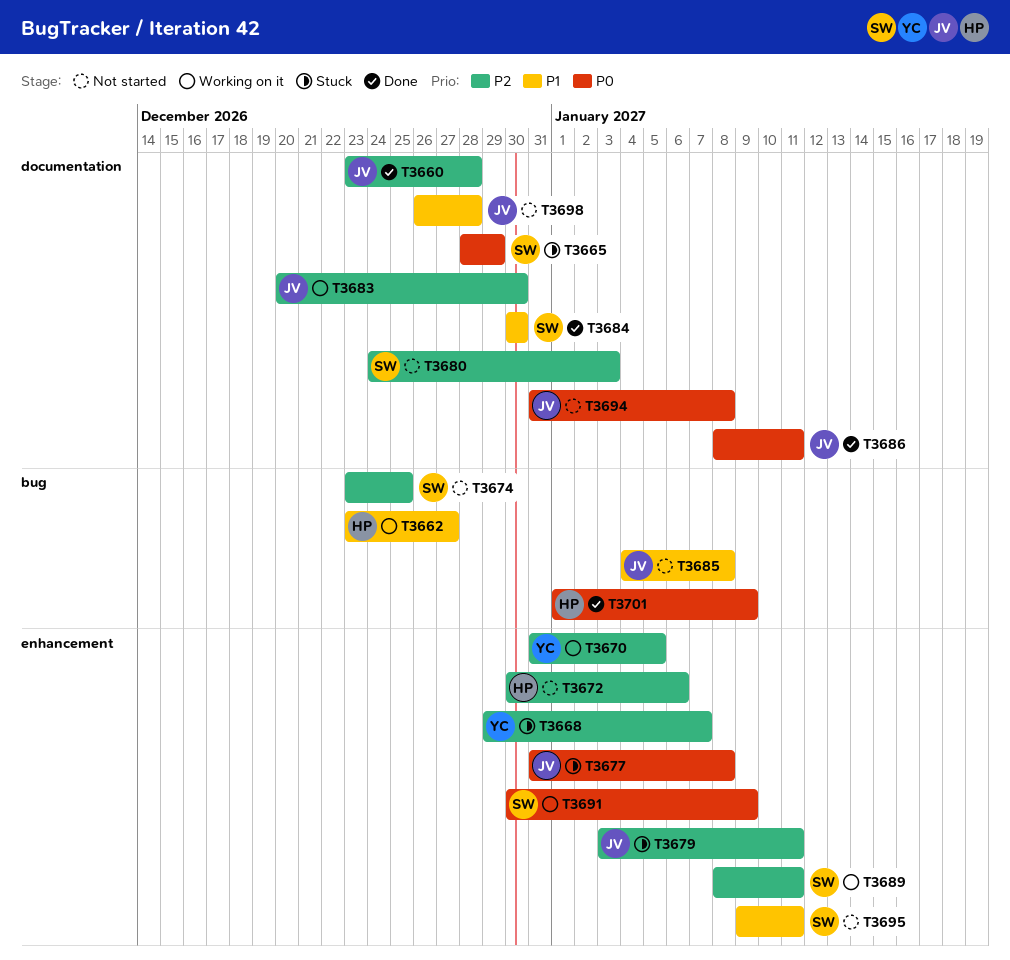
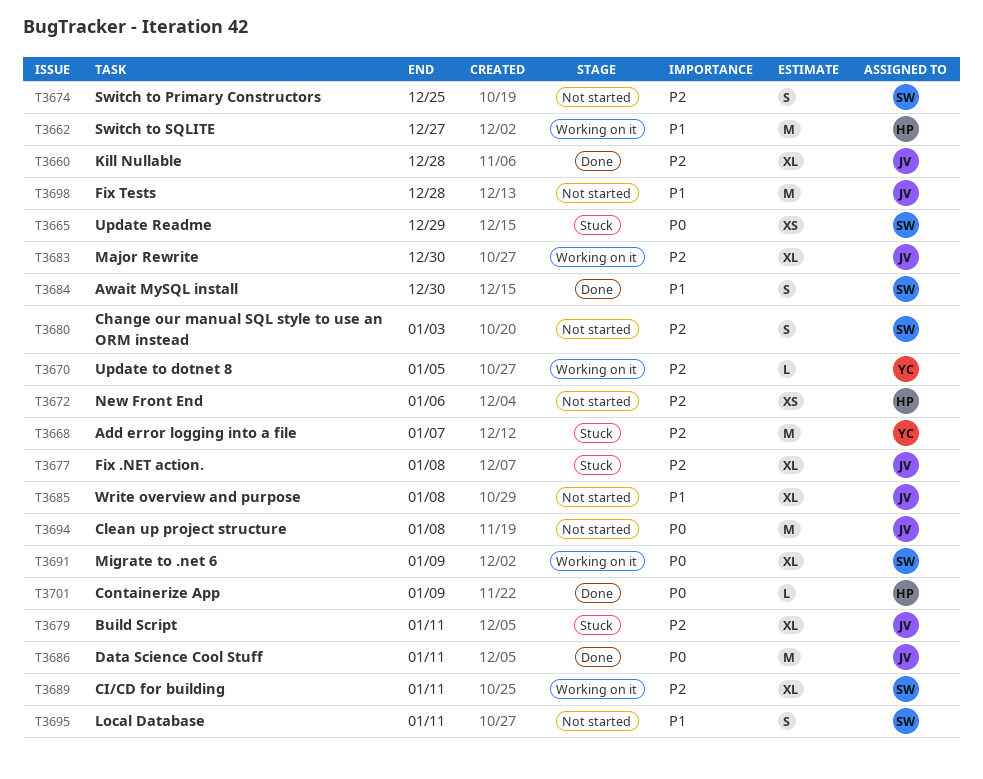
T3677, priority: P0 -> P2

